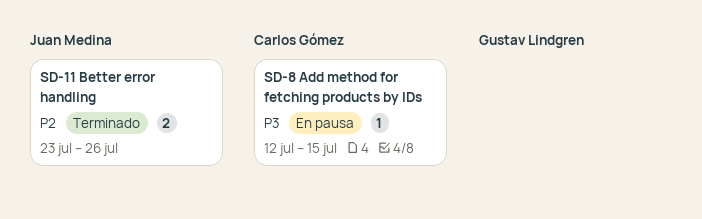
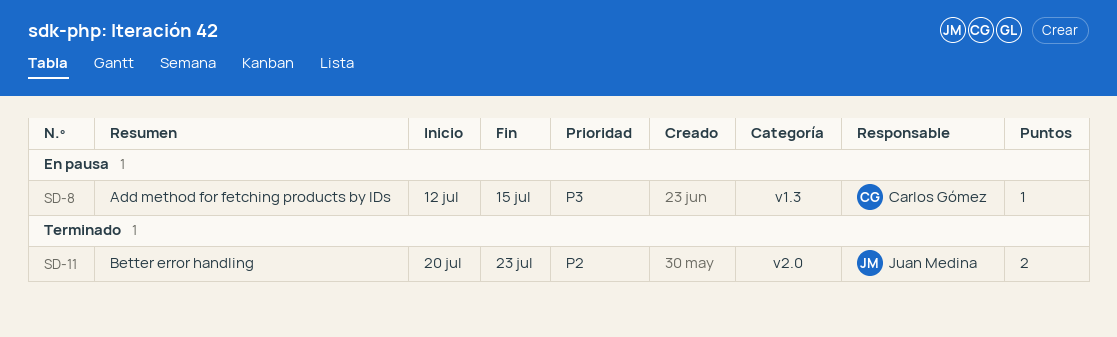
SD-11, start: Jul 23 -> Jul 20
SD-11, due: Jul 26 -> Jul 23

